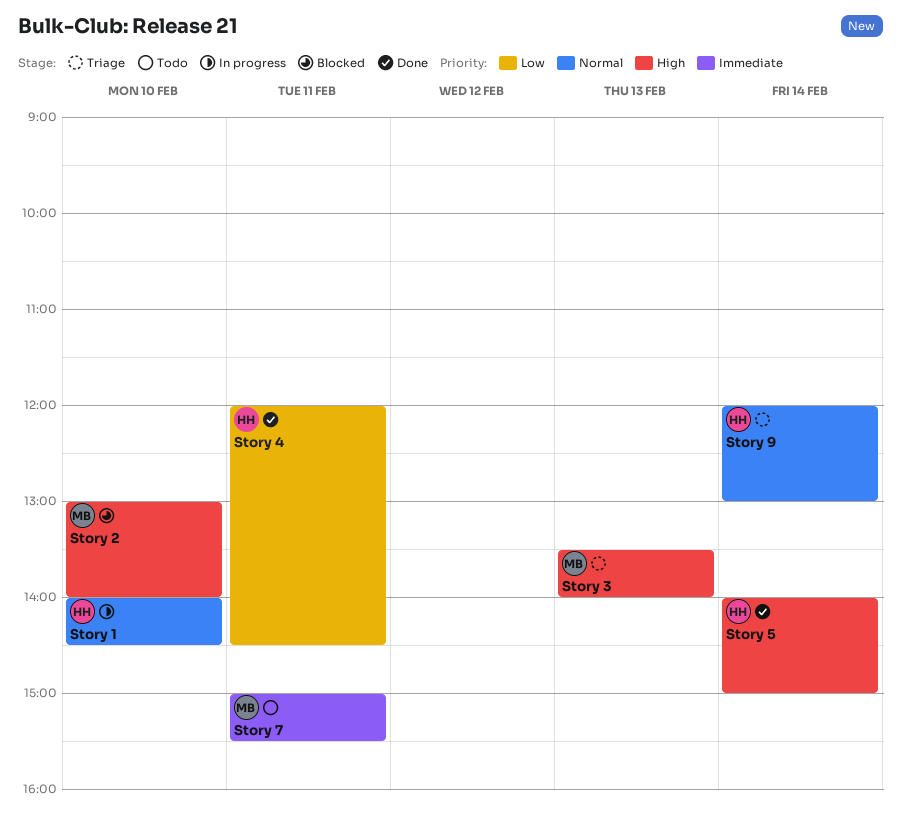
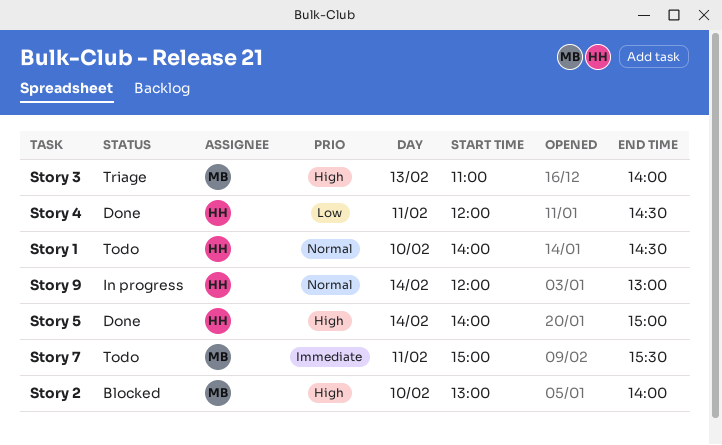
Story 1, status: In progress -> Todo
Story 3, begins: 13:30 -> 11:00
Story 9, status: Triage -> In progress

